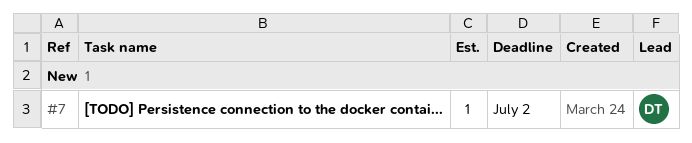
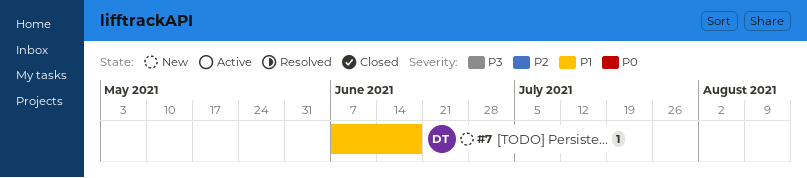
#7, due: Jul 2 -> Jun 18

